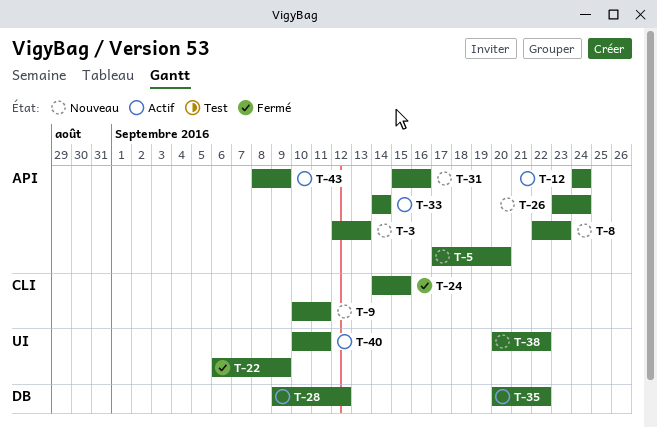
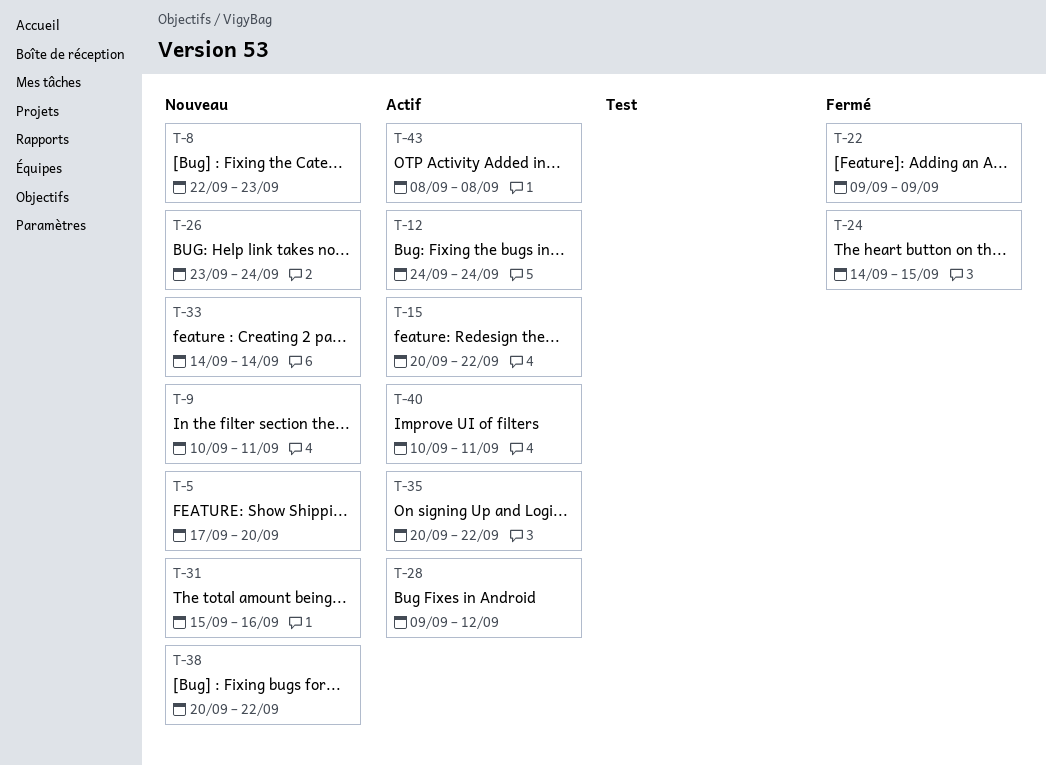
T-3: present -> none
T-15: none -> present
T-22, start: Sep 6 -> Sep 9
T-33, status: Actif -> Nouveau
T-43, due: Sep 9 -> Sep 8

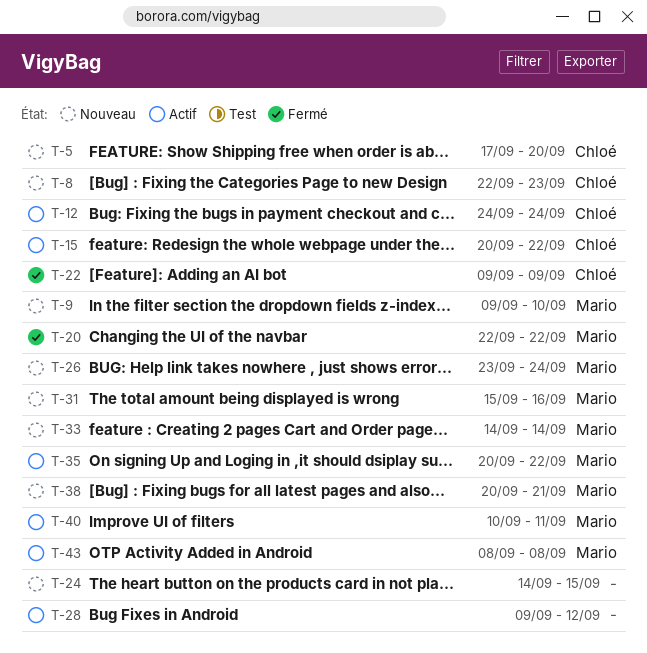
T-9, start: Sep 10 -> Sep 9
T-9, due: Sep 11 -> Sep 10
T-20: none -> present
T-24, status: Fermé -> Nouveau
T-38, due: Sep 22 -> Sep 21

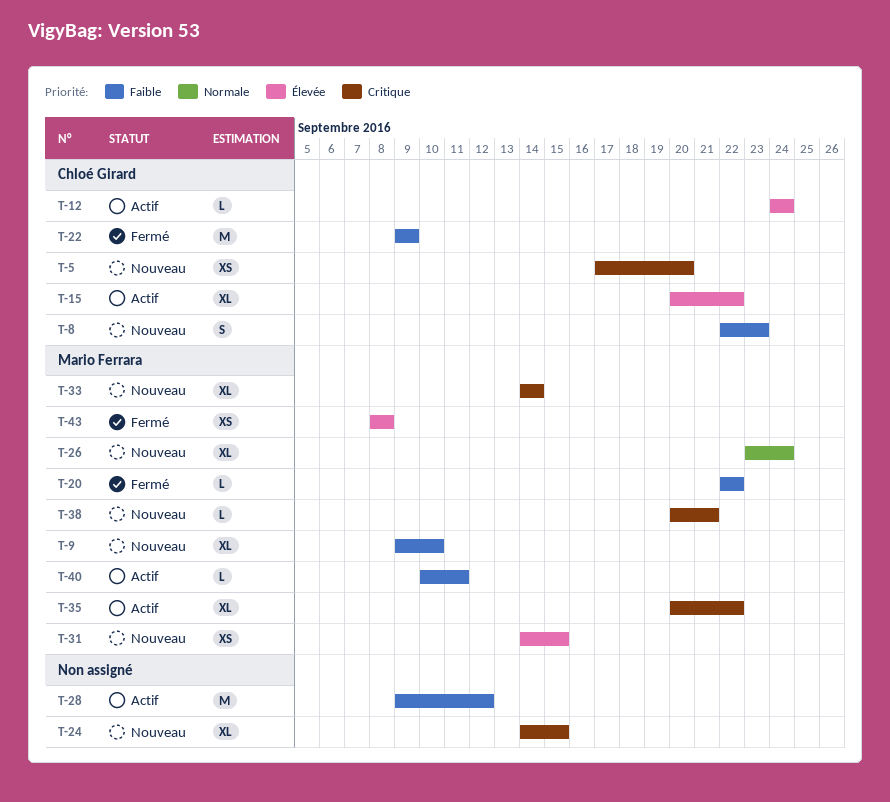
T-31, start: Sep 15 -> Sep 14
T-31, due: Sep 16 -> Sep 15
T-43, status: Actif -> Fermé

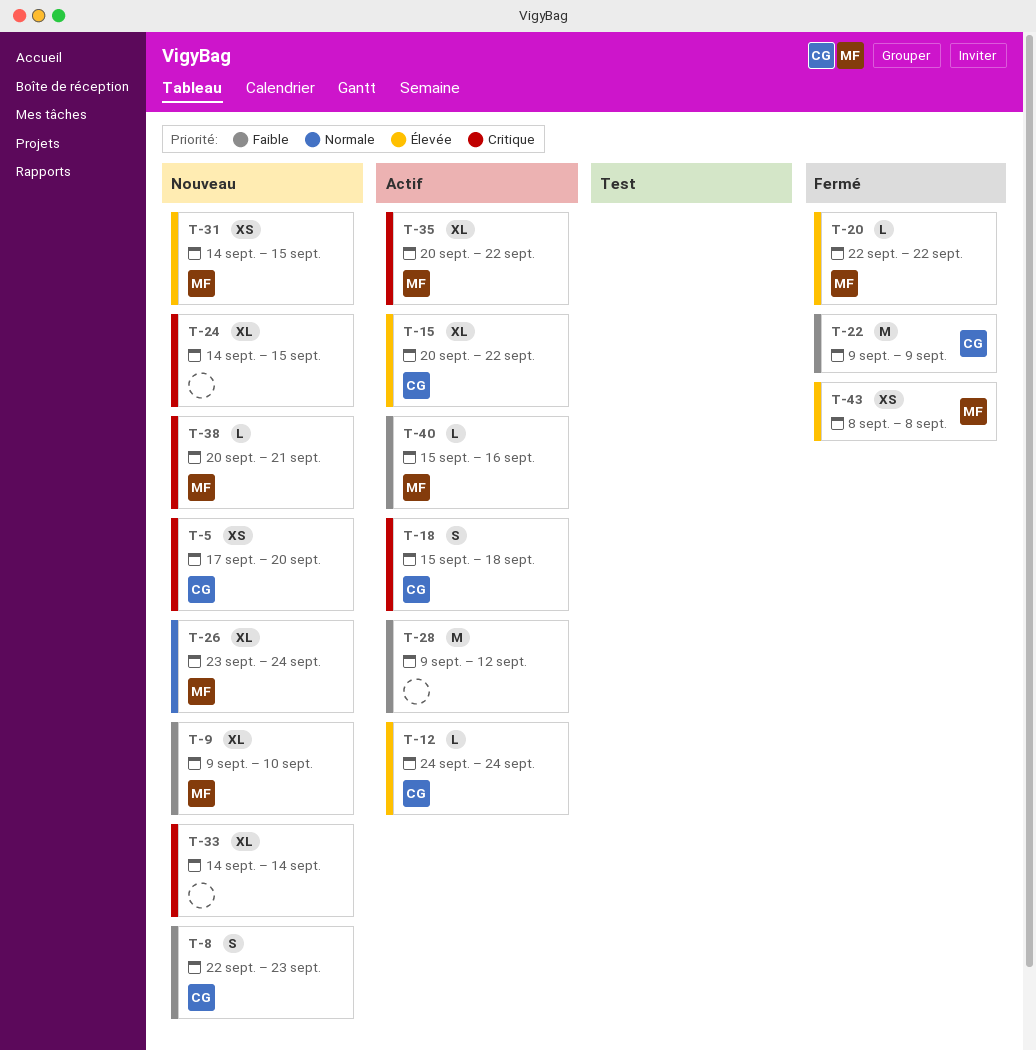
T-18: none -> present
T-20, priority: Faible -> Élevée
T-33, owner: Mario Ferrara -> none
T-40, start: Sep 10 -> Sep 15
T-40, due: Sep 11 -> Sep 16

